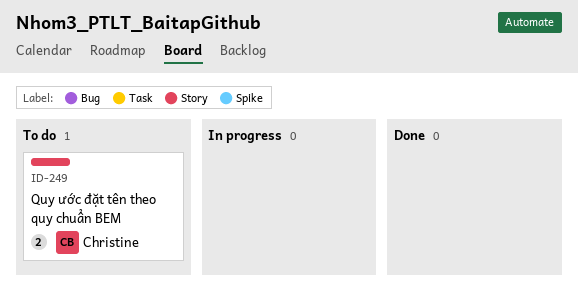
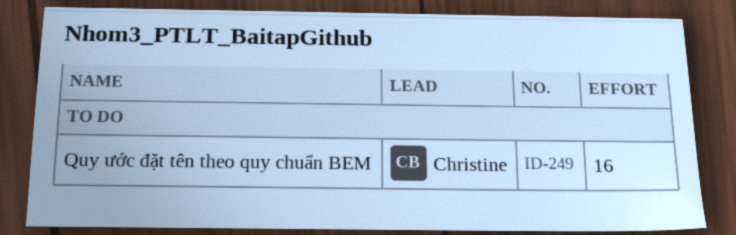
ID-249, estimate: 2 -> 16

